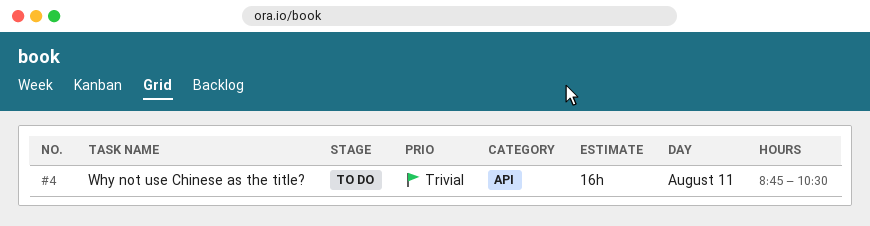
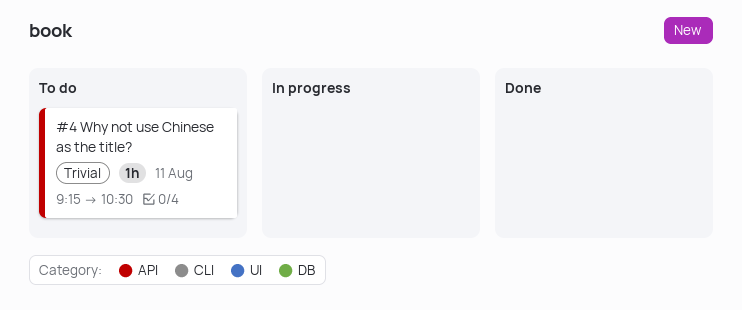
#4, estimate: 16h -> 1h
#4, begins: 08:45 -> 09:15

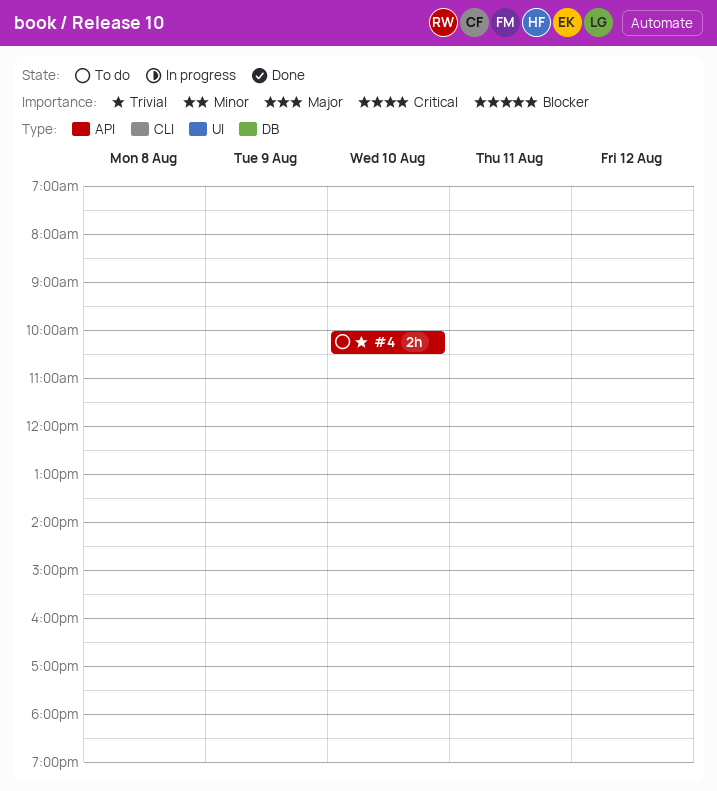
#4, estimate: 1h -> 2h
#4, day: Aug 11 -> Aug 10
#4, begins: 09:15 -> 10:00

